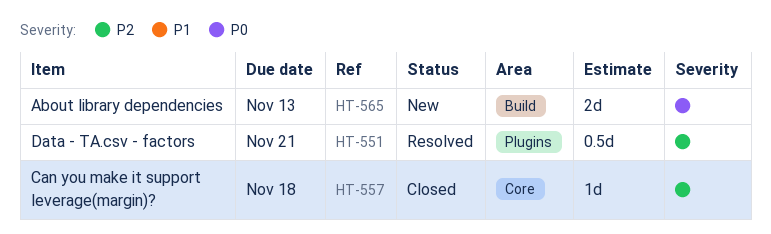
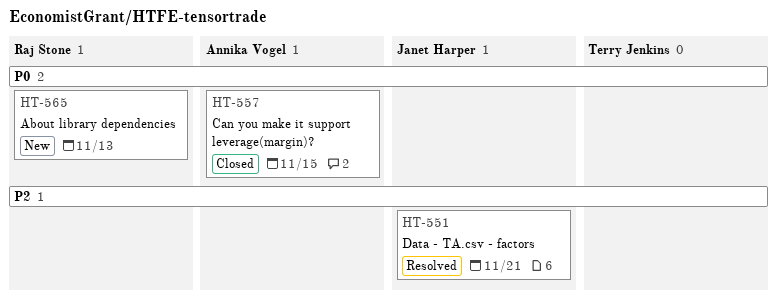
HT-557, priority: P2 -> P0
HT-557, due: Nov 18 -> Nov 15

